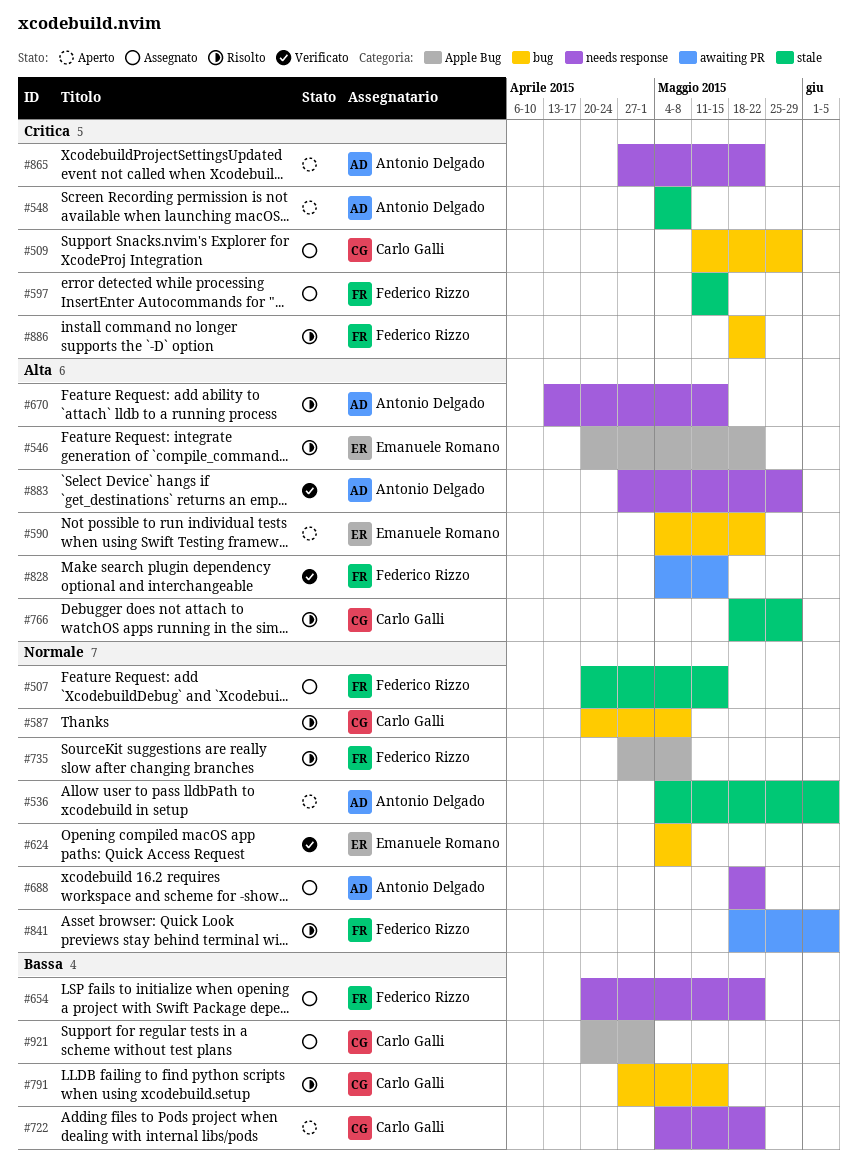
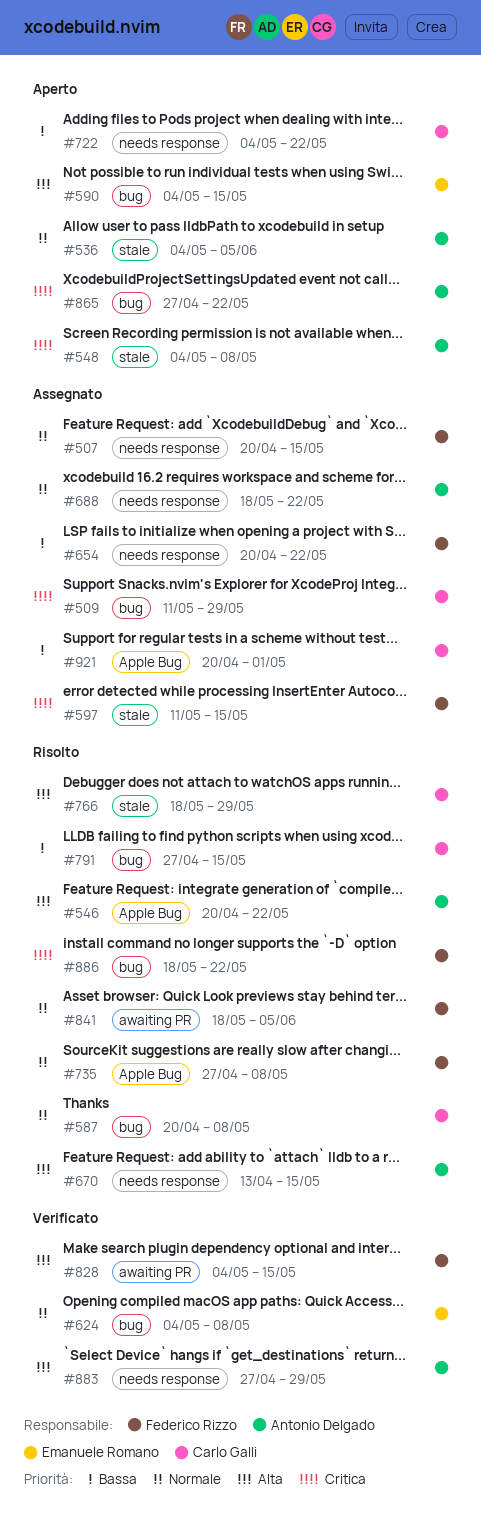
#507, label: stale -> needs response
#546, owner: Emanuele Romano -> Antonio Delgado
#590, due: May 22 -> May 15
#865, label: needs response -> bug

